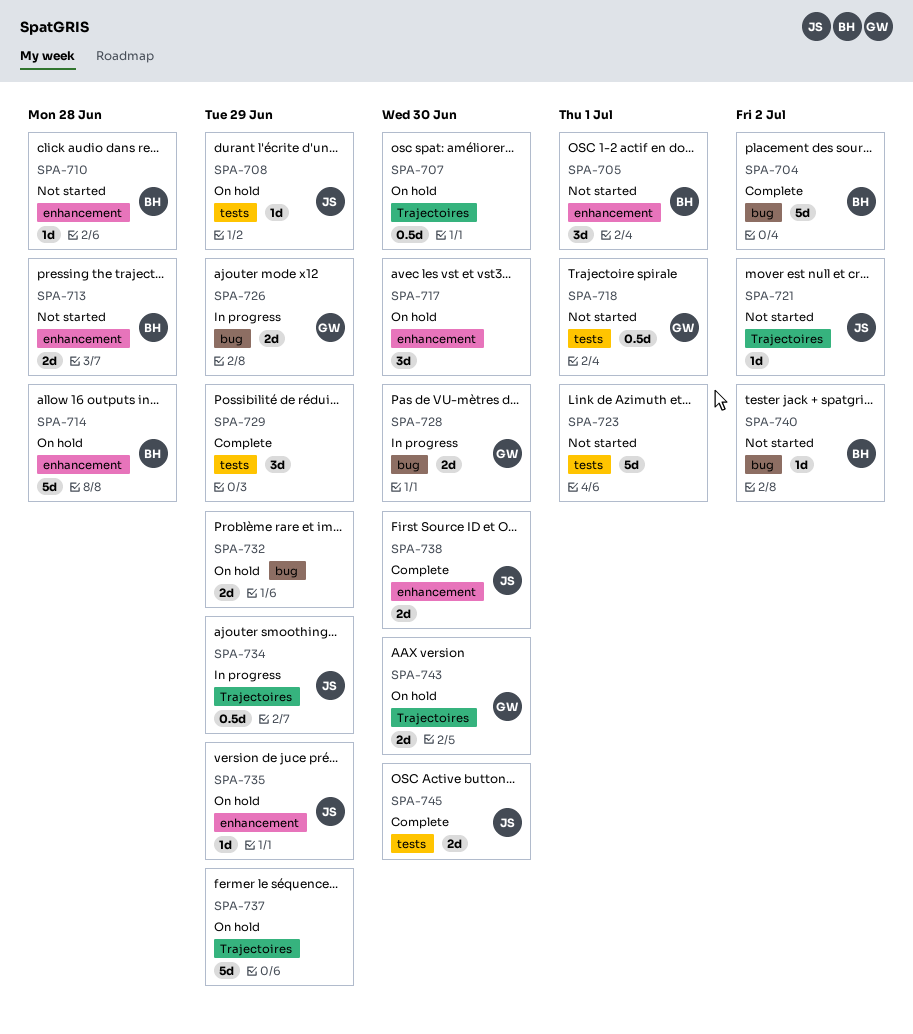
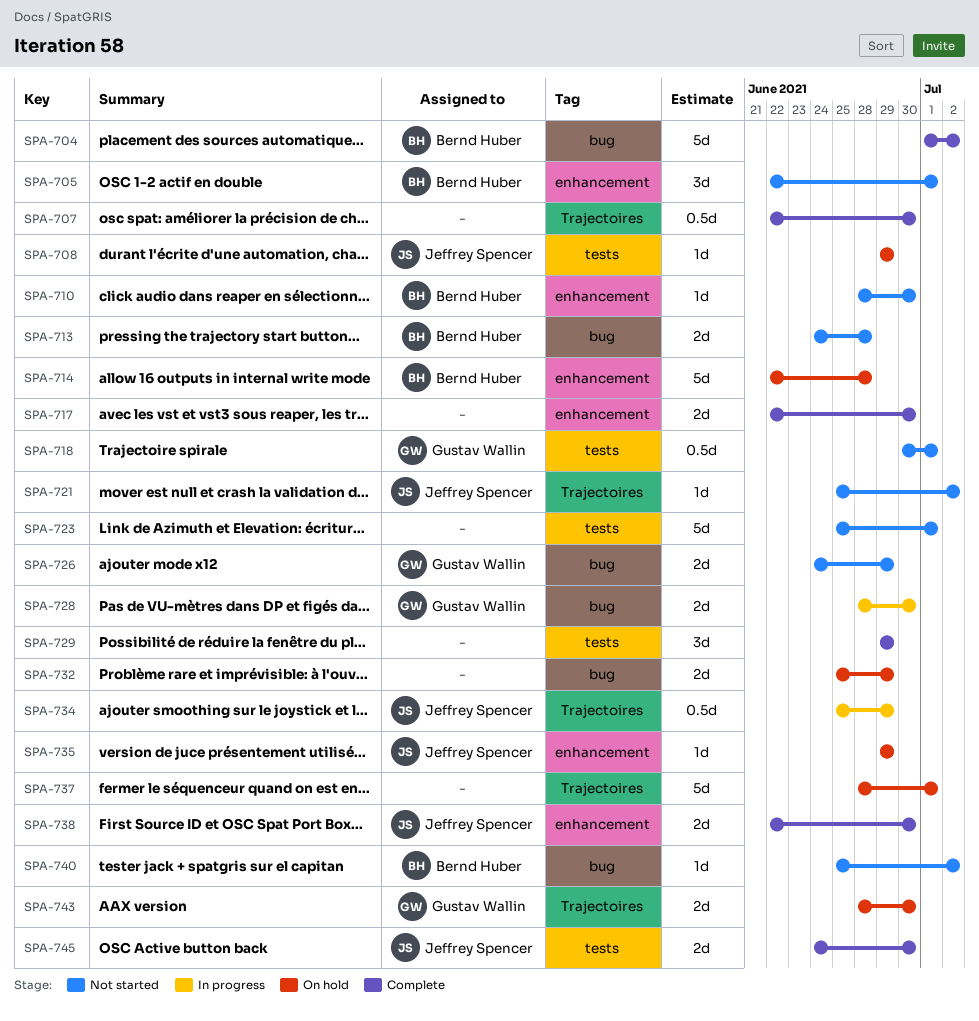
SPA-707, status: On hold -> Complete
SPA-710, due: Jun 28 -> Jun 30
SPA-713, label: enhancement -> bug
SPA-717, status: On hold -> Complete
SPA-717, estimate: 3d -> 2d
SPA-726, status: In progress -> Not started
SPA-737, due: Jun 29 -> Jul 1

